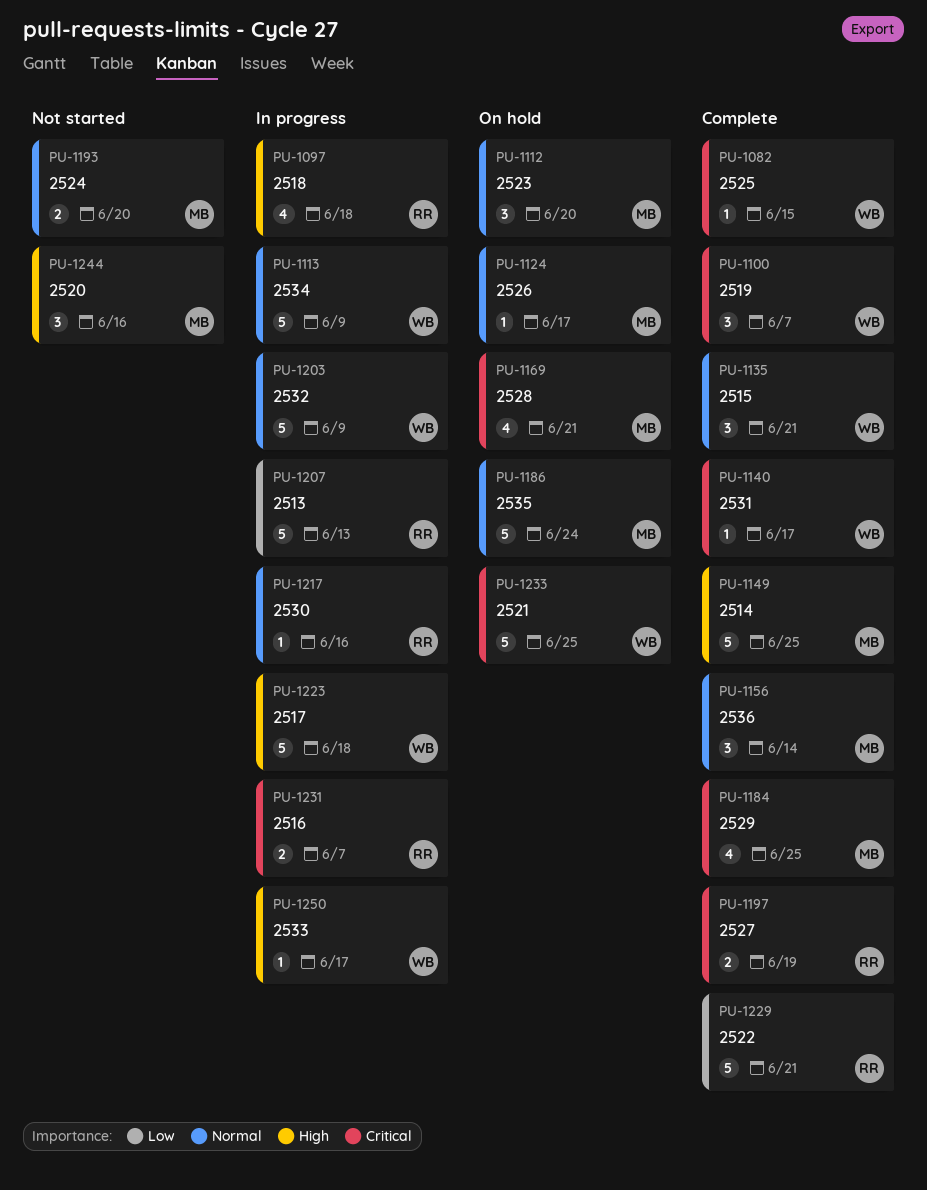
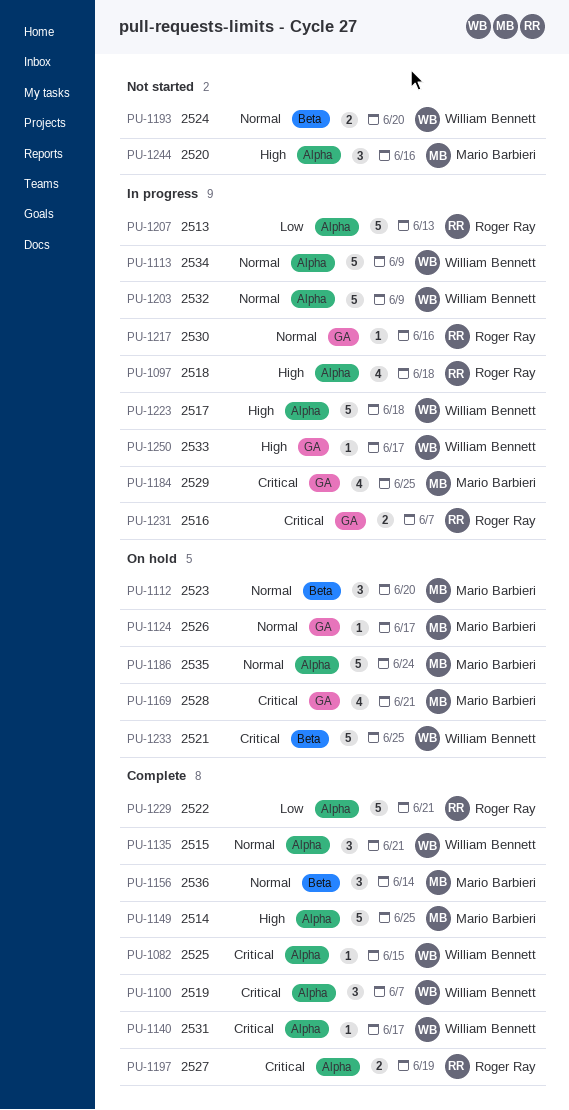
PU-1184, status: Complete -> In progress
PU-1193, owner: Mario Barbieri -> William Bennett

